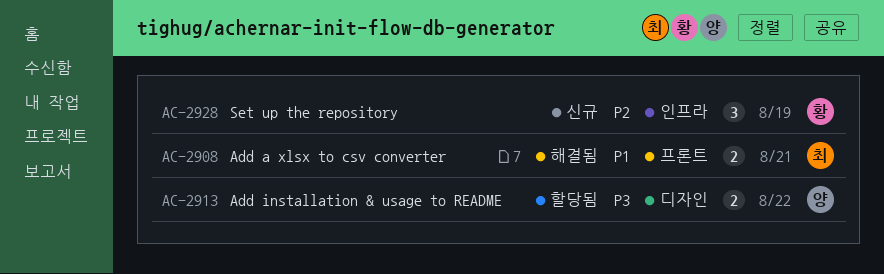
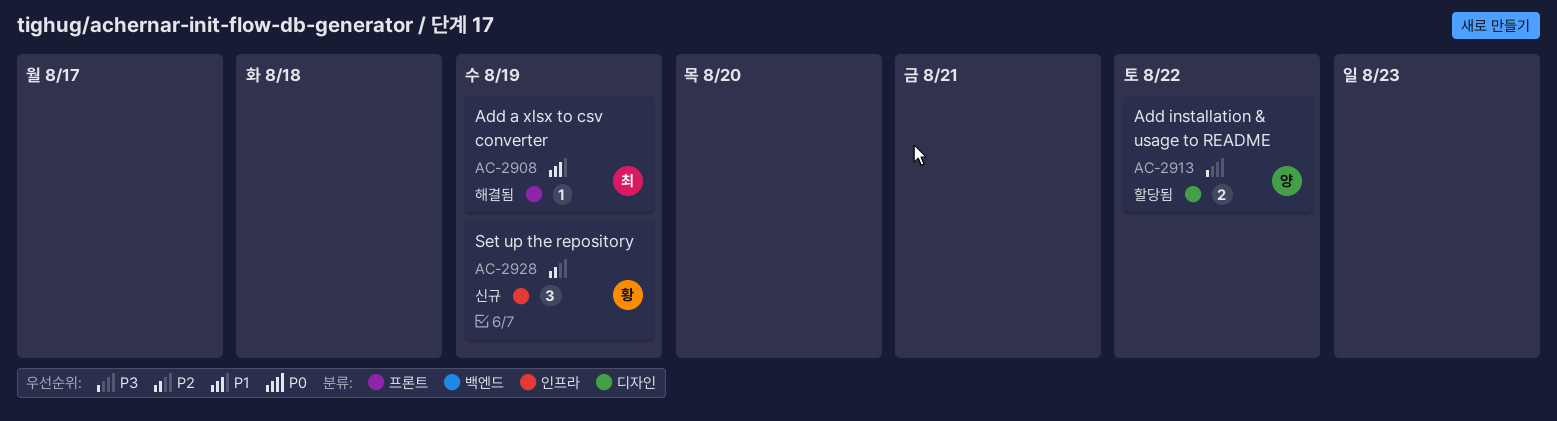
AC-2908, estimate: 2 -> 1
AC-2908, due: Aug 21 -> Aug 19

